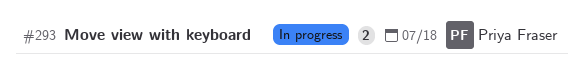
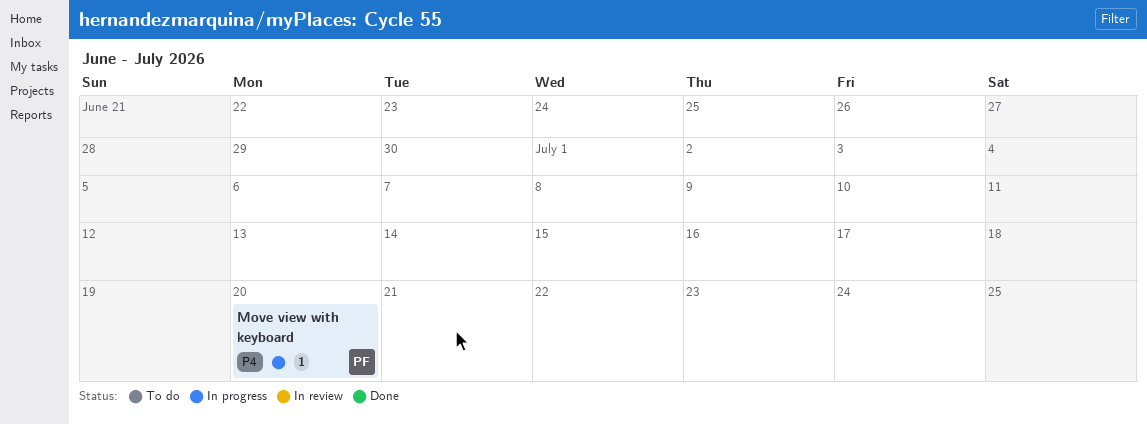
Move view with keyboard, estimate: 2 -> 1
Move view with keyboard, due: Jul 18 -> Jul 20

